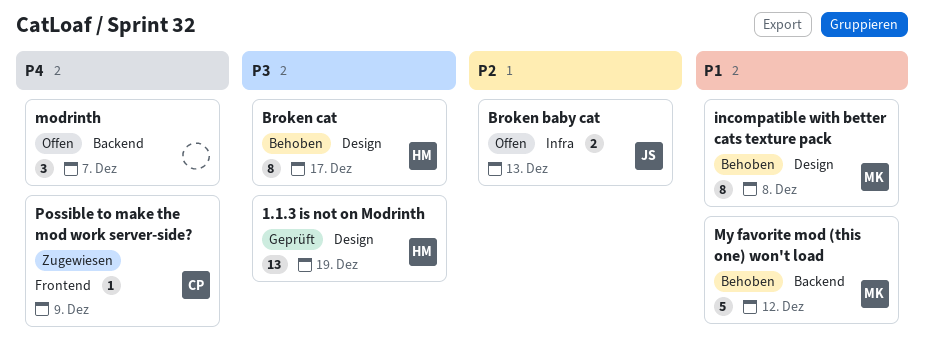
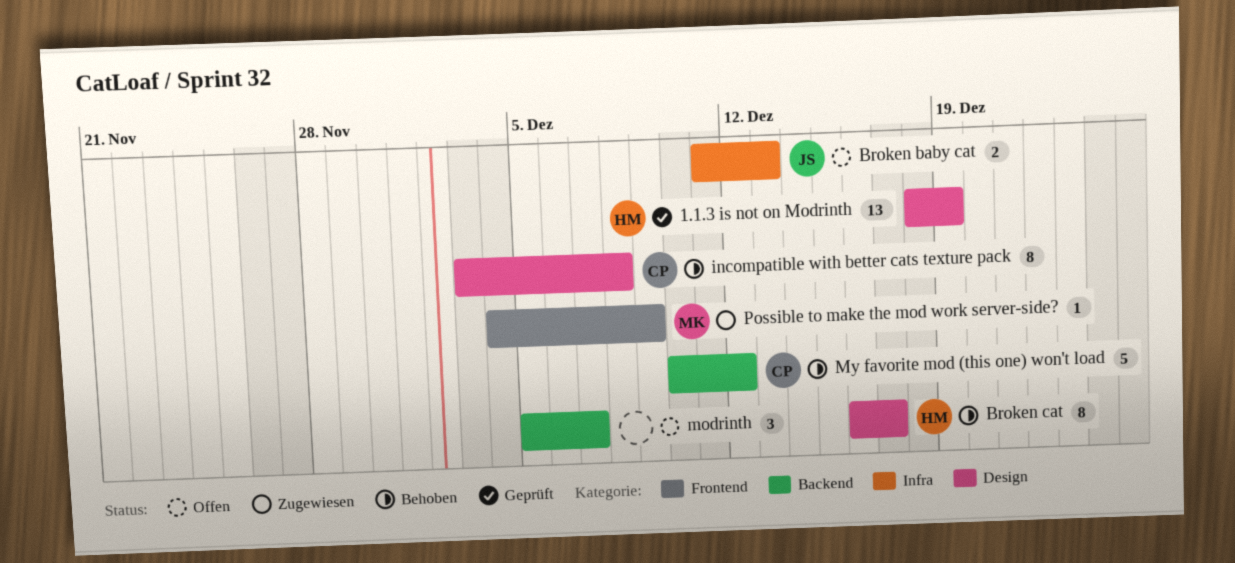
incompatible with better cats texture pack, owner: MK -> CP
My favorite mod (this one) won't load, owner: MK -> CP
Possible to make the mod work server-side?, owner: CP -> MK

